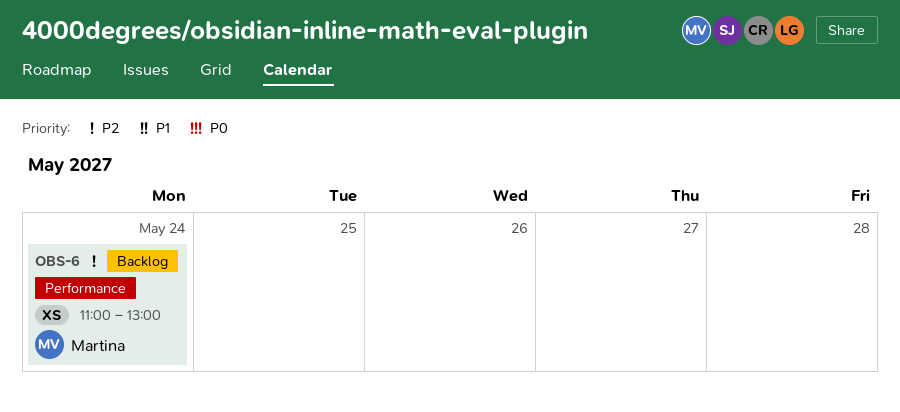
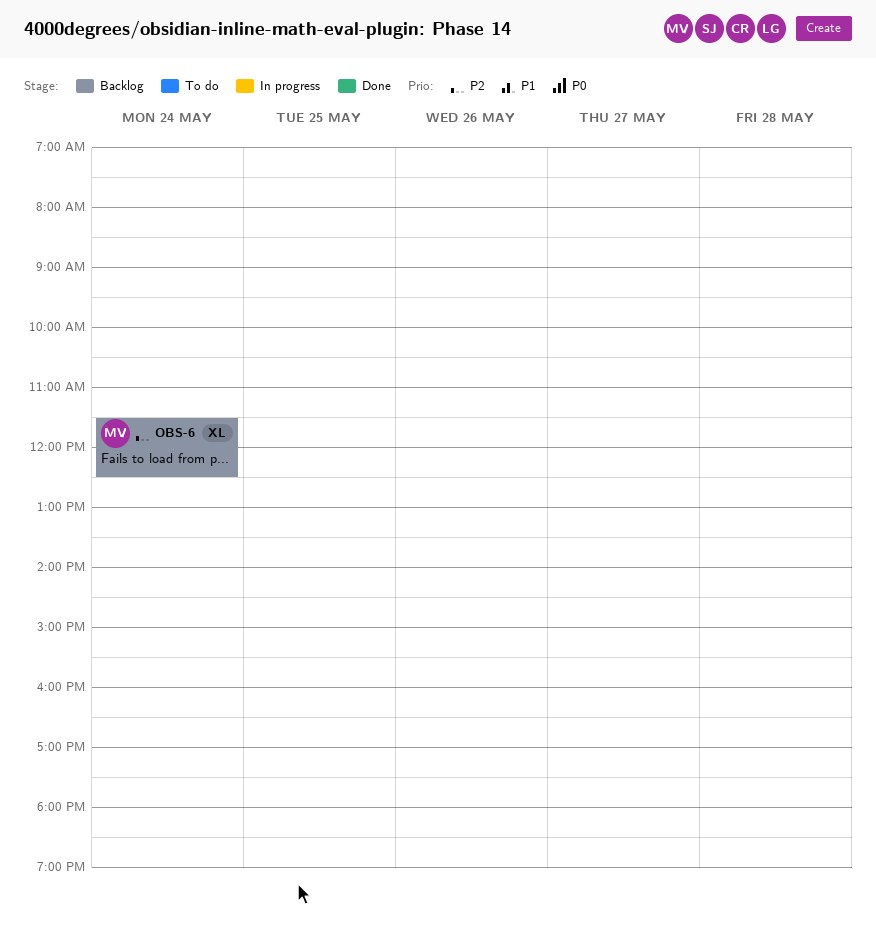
OBS-6, estimate: XS -> XL
OBS-6, begins: 11:00 -> 11:30
OBS-6, ends: 13:00 -> 12:30

